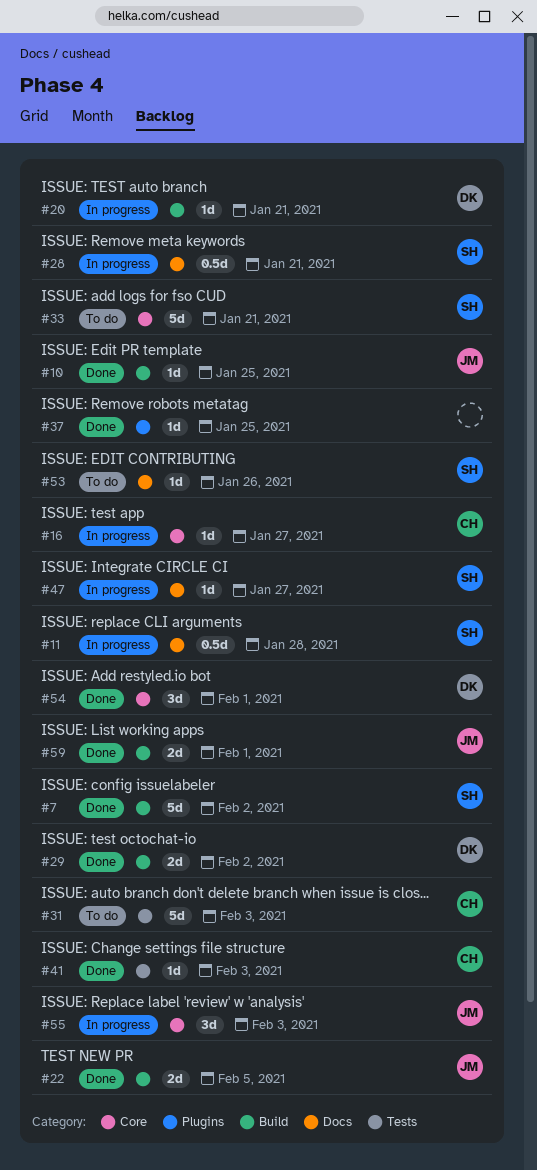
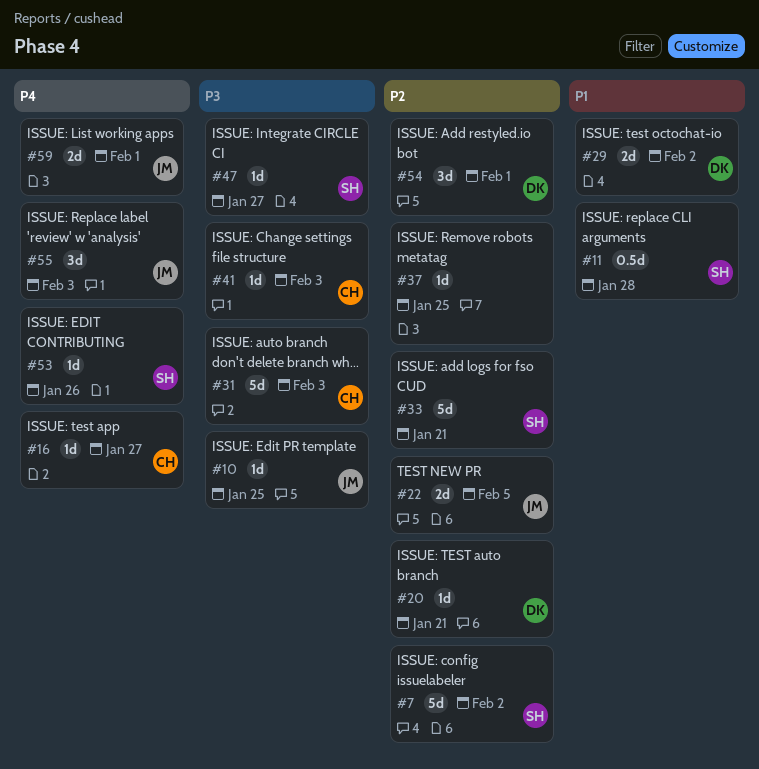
#28: present -> none

